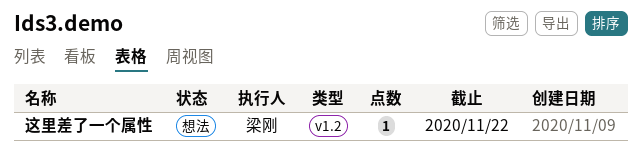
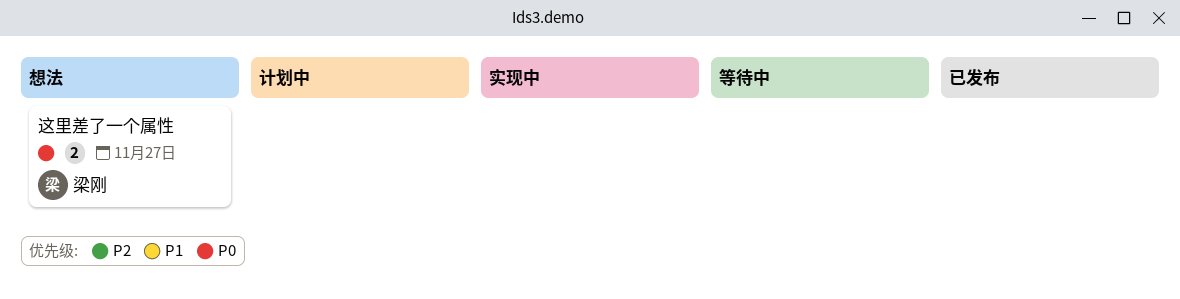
这里差了一个属性, estimate: 1 -> 2
这里差了一个属性, due: Nov 22 -> Nov 27

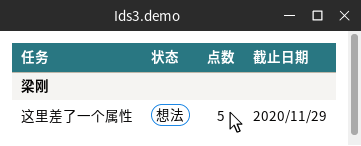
这里差了一个属性, estimate: 2 -> 5
这里差了一个属性, due: Nov 27 -> Nov 29

